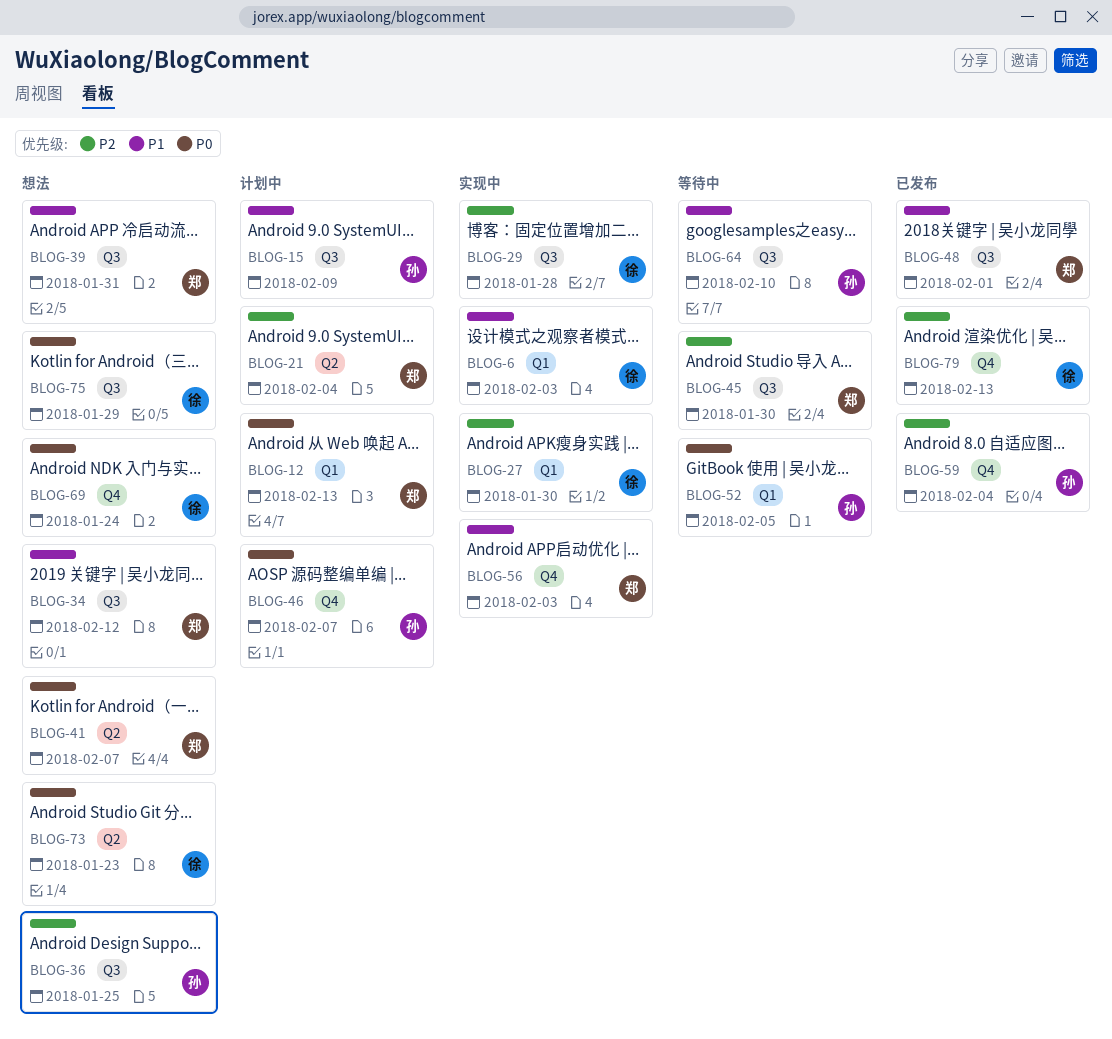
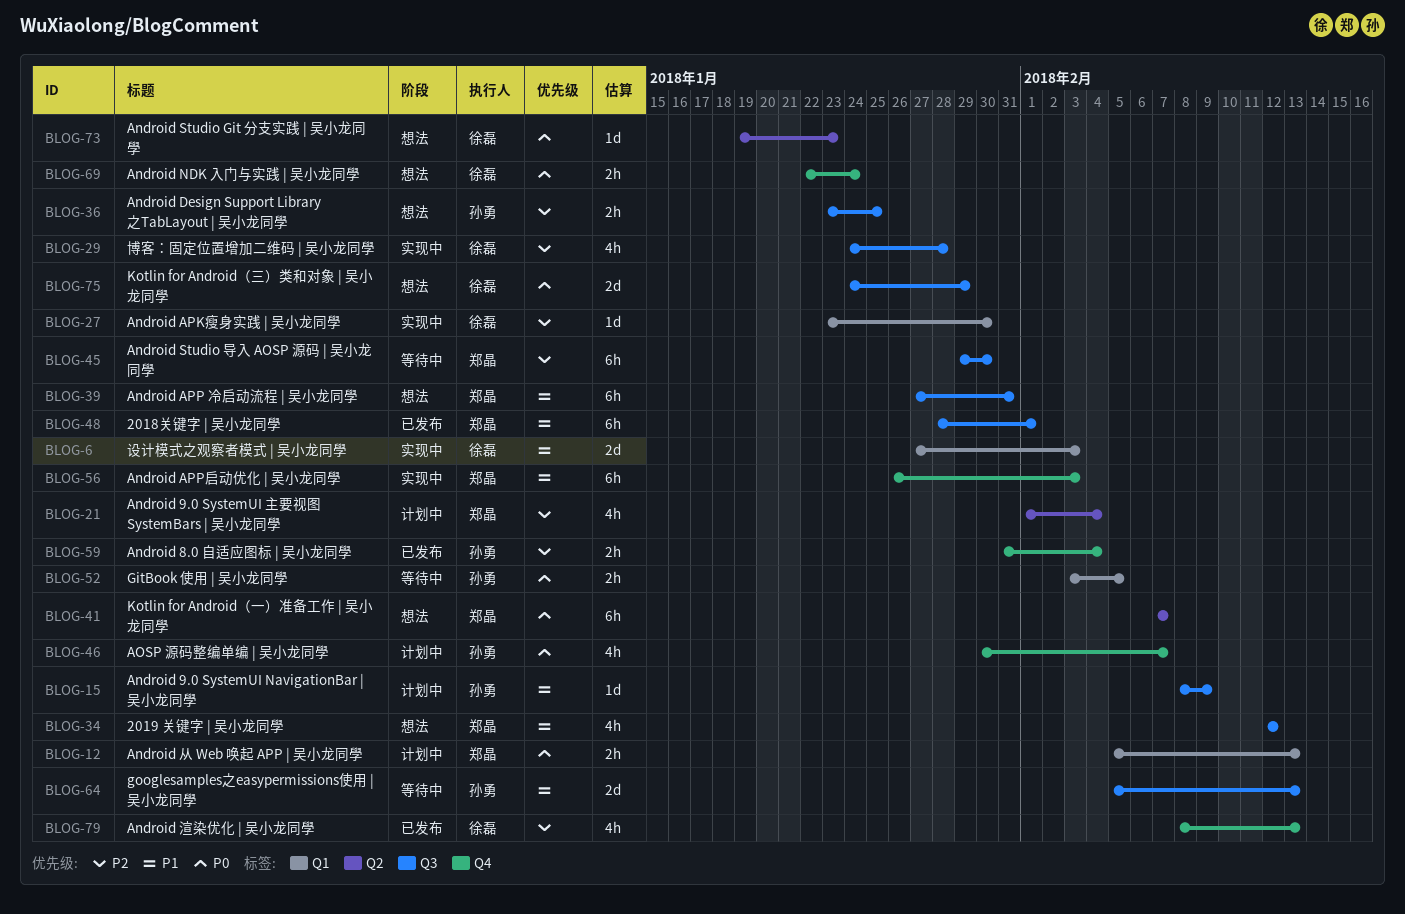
BLOG-64, due: Feb 10 -> Feb 13

